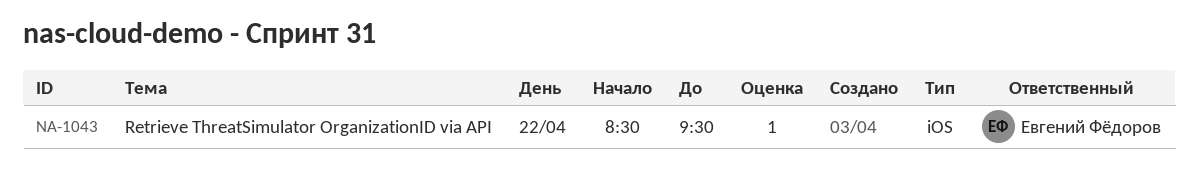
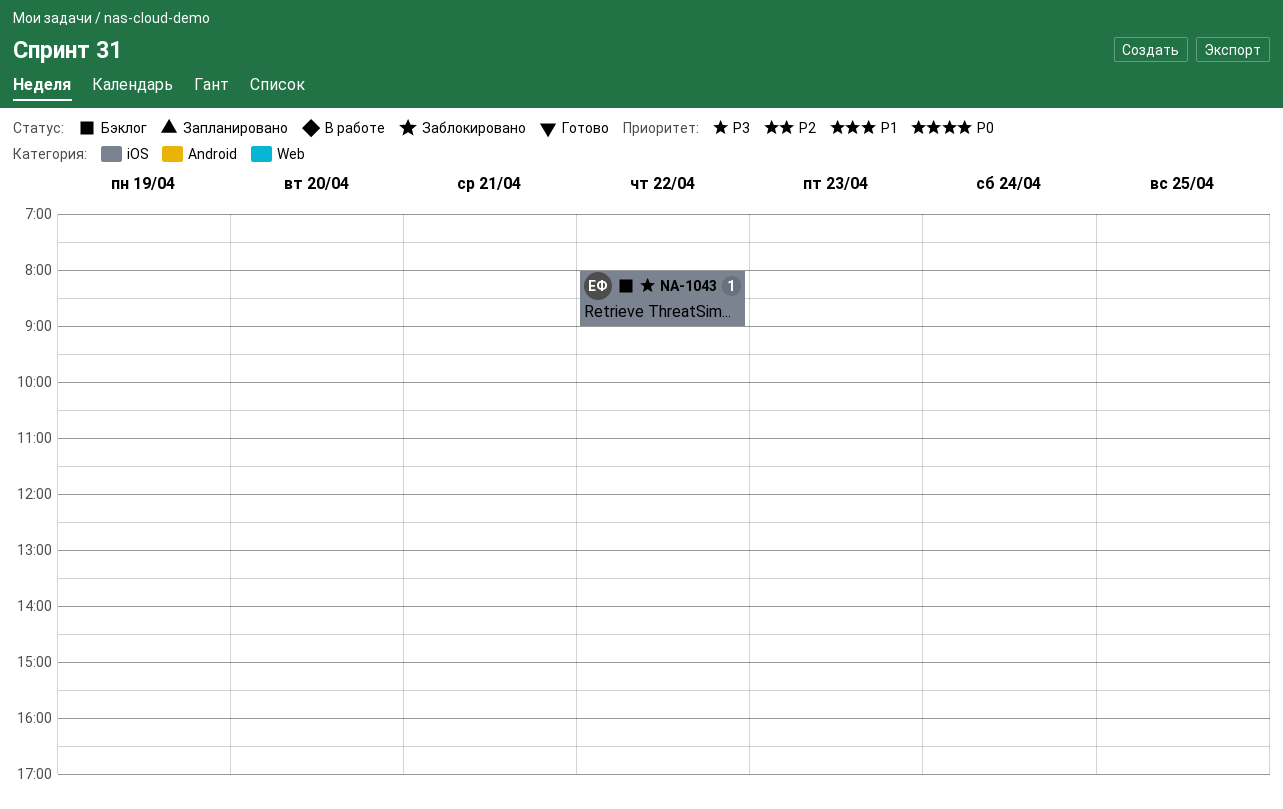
NA-1043, begins: 08:30 -> 08:00
NA-1043, ends: 09:30 -> 09:00

